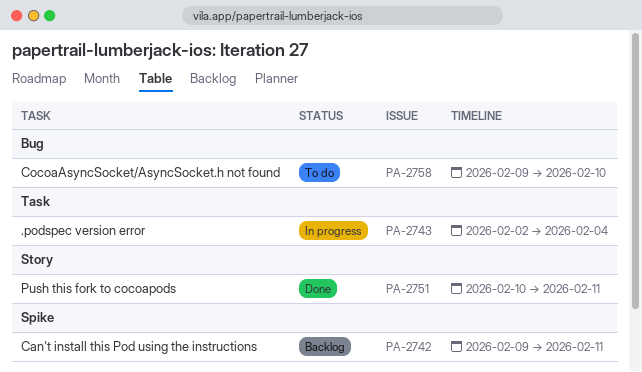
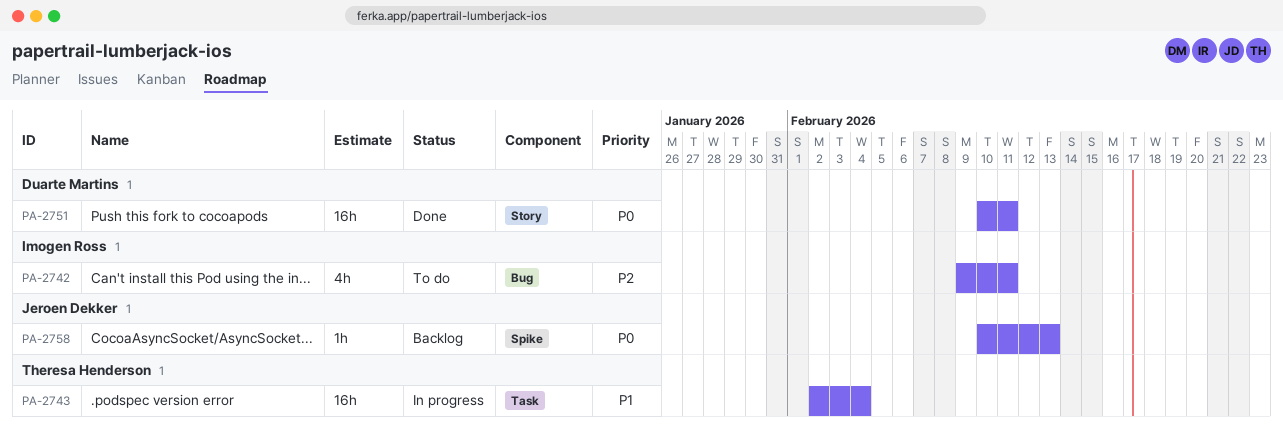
PA-2742, status: Backlog -> To do
PA-2742, label: Spike -> Bug
PA-2758, status: To do -> Backlog
PA-2758, label: Bug -> Spike
PA-2758, start: Feb 9 -> Feb 10
PA-2758, due: Feb 10 -> Feb 13

